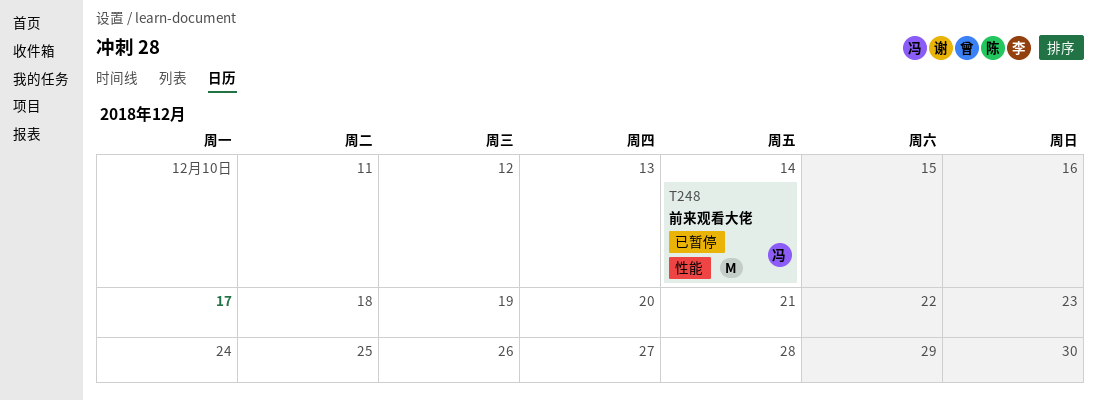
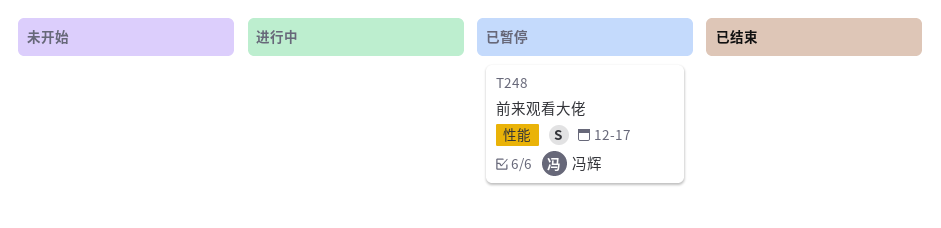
T248, estimate: M -> S
T248, due: Dec 14 -> Dec 17

